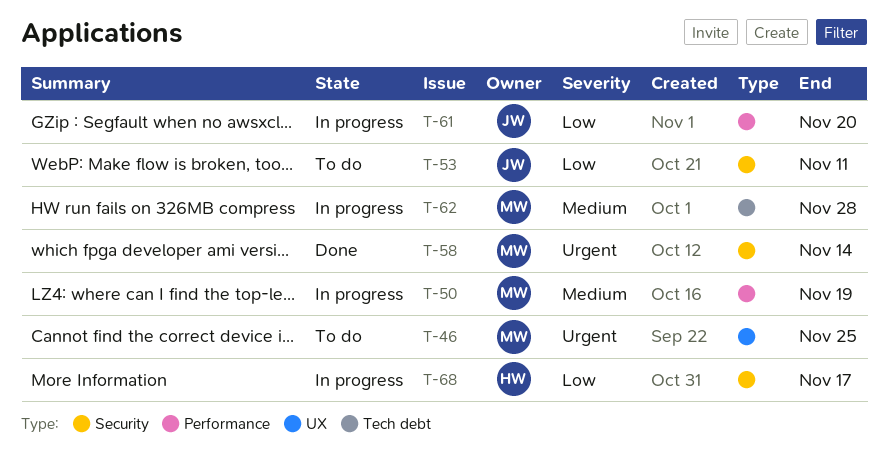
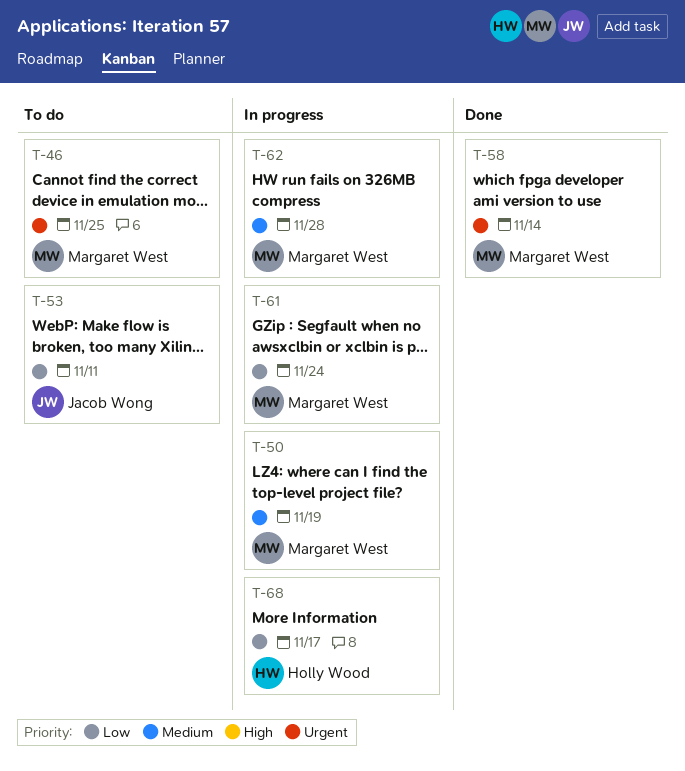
T-61, owner: Jacob Wong -> Margaret West
T-61, due: Nov 20 -> Nov 24

